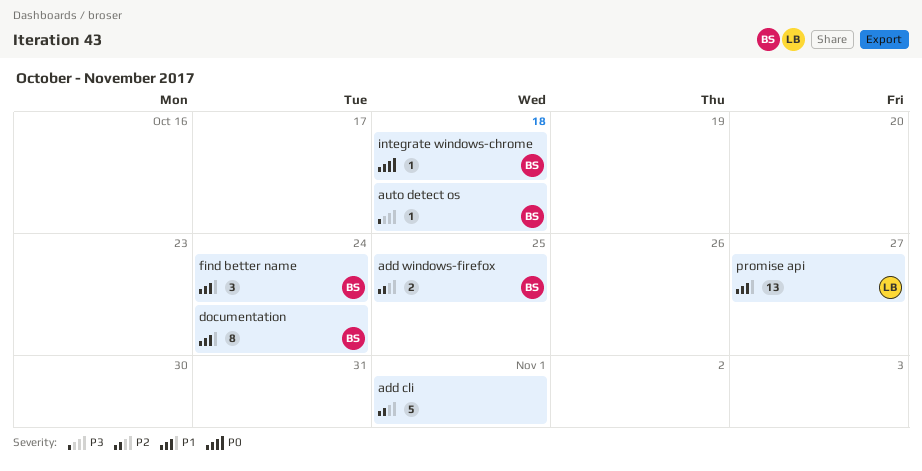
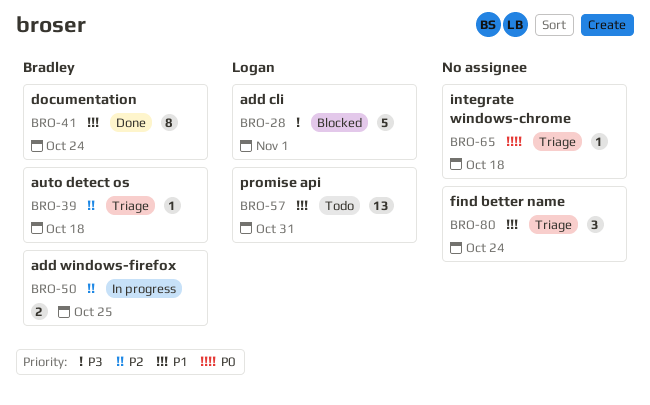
add cli, owner: none -> Logan
add cli, priority: P2 -> P3
auto detect os, priority: P3 -> P2
find better name, owner: Bradley -> none
integrate windows-chrome, owner: Bradley -> none
promise api, due: Oct 27 -> Oct 31

